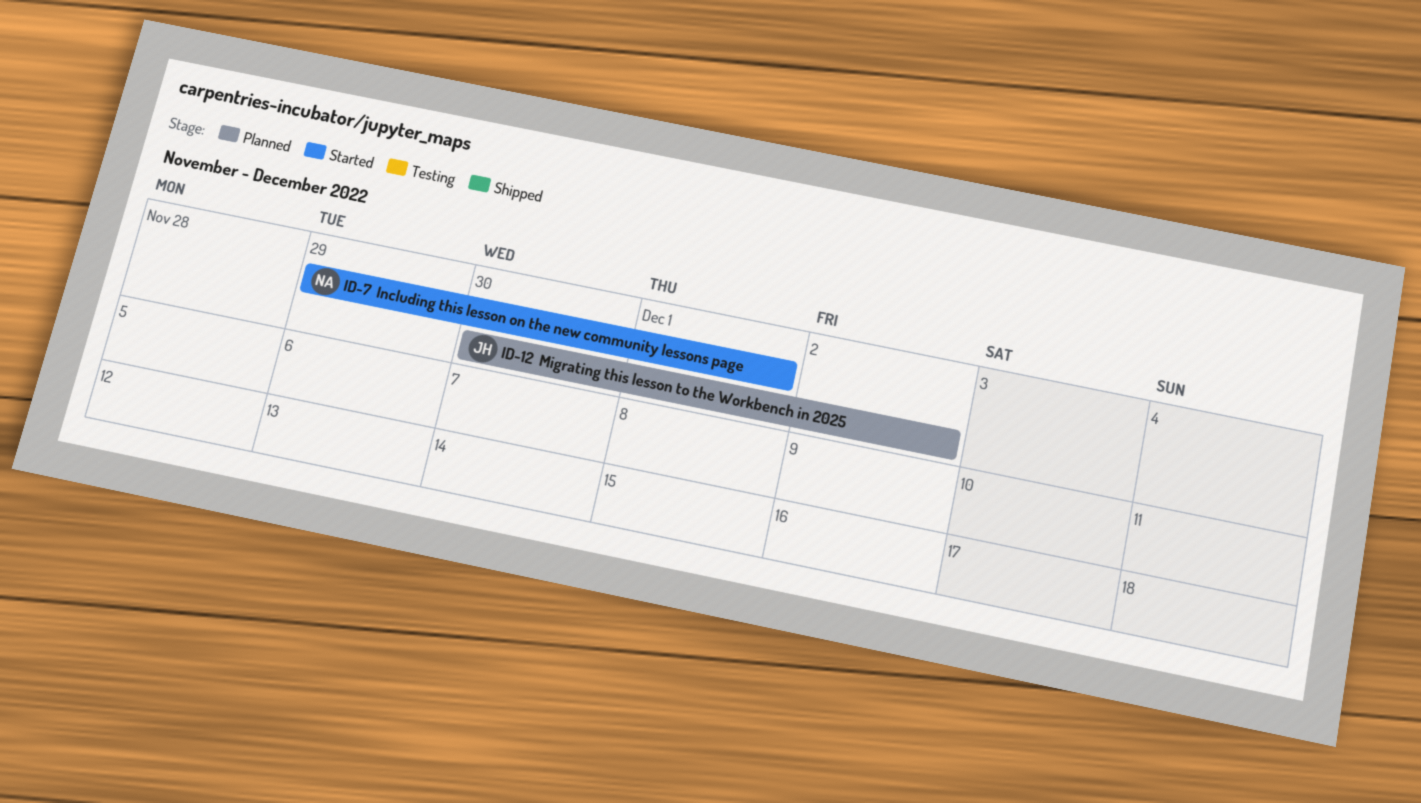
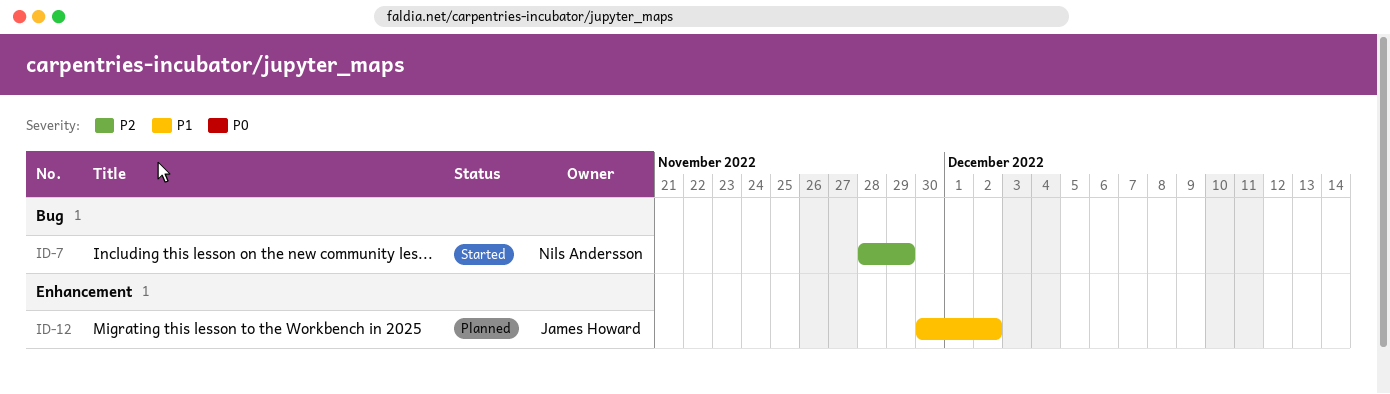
ID-7, start: Nov 29 -> Nov 28
ID-7, due: Dec 1 -> Nov 29

